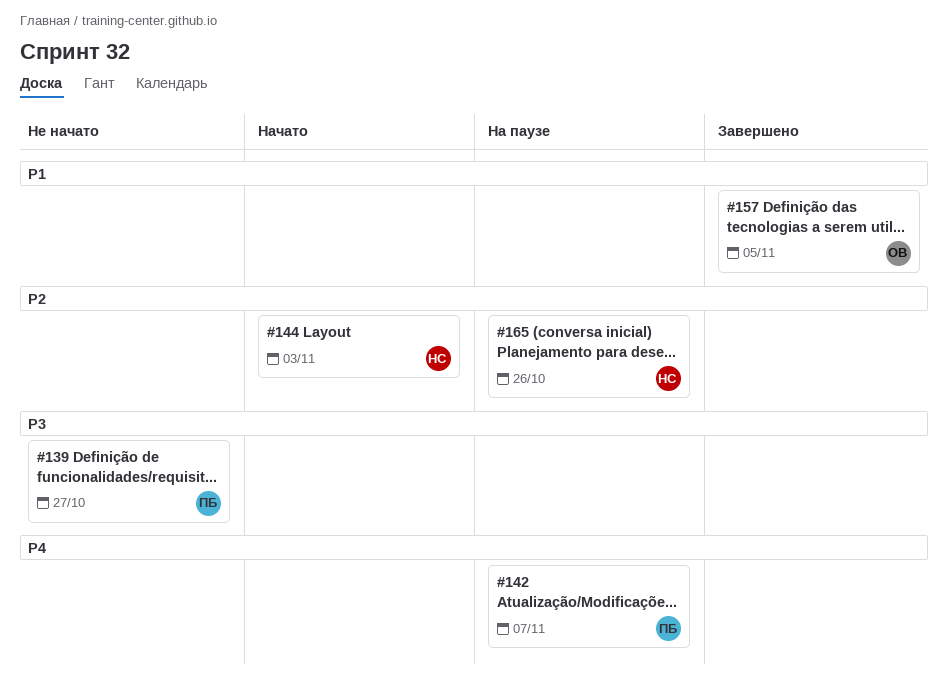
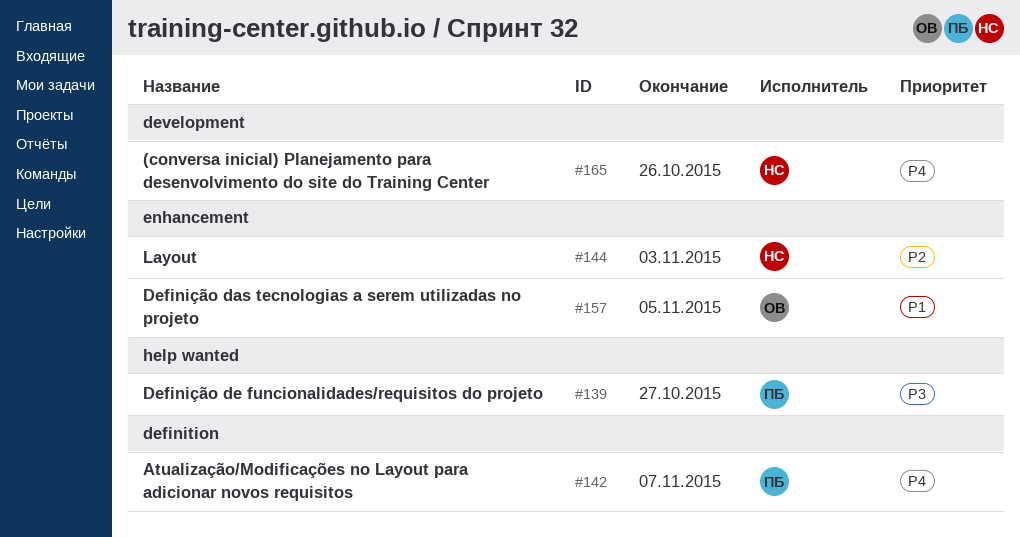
#165, priority: P2 -> P4

